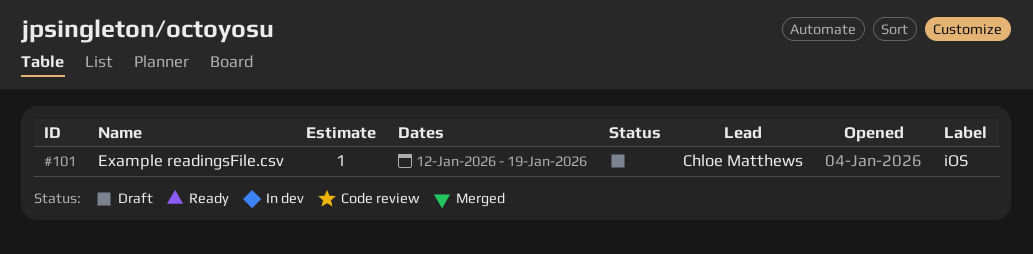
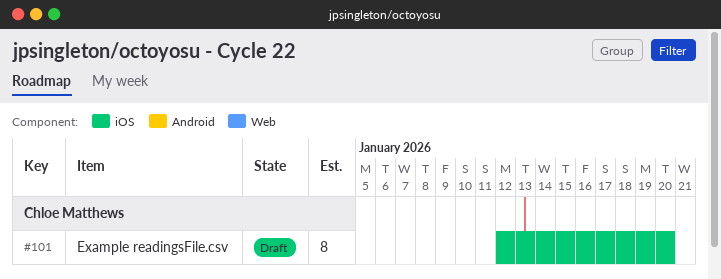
#101, estimate: 1 -> 8
#101, due: Jan 19 -> Jan 20

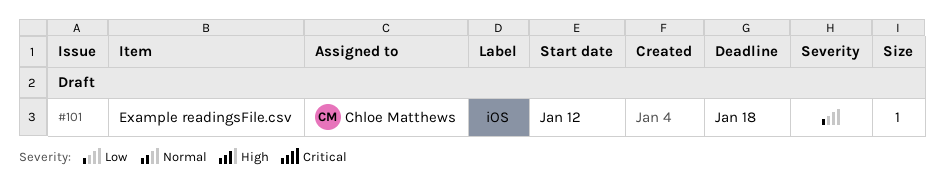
#101, estimate: 8 -> 1
#101, due: Jan 20 -> Jan 18

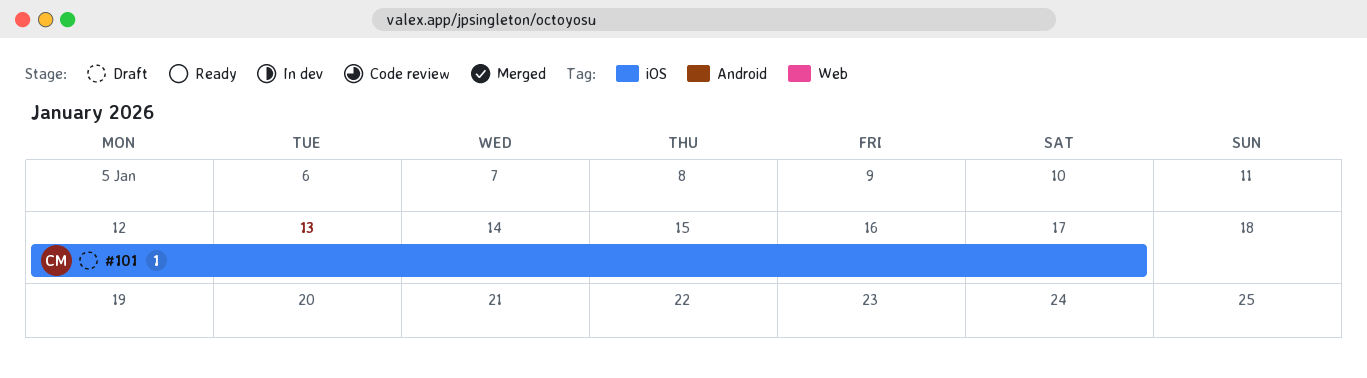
#101, due: Jan 18 -> Jan 17

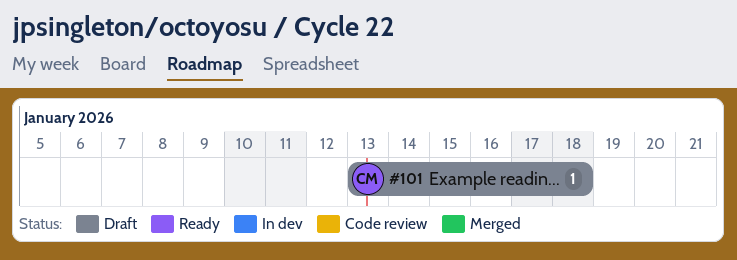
#101, start: Jan 12 -> Jan 13
#101, due: Jan 17 -> Jan 18

